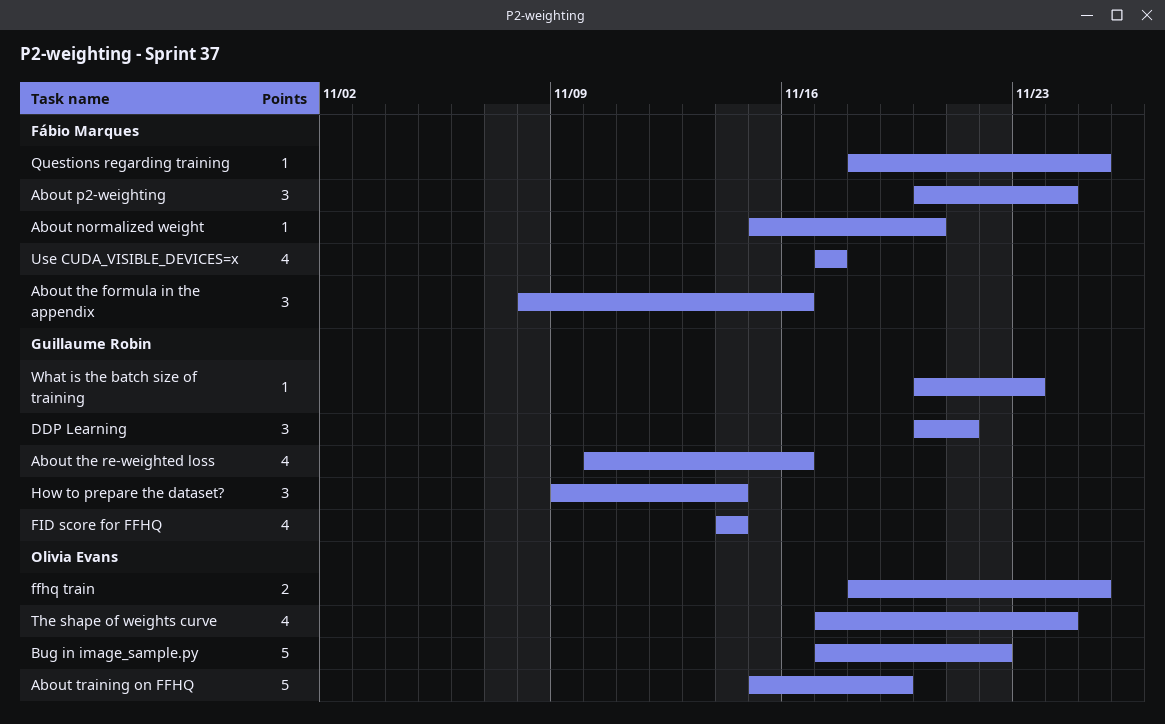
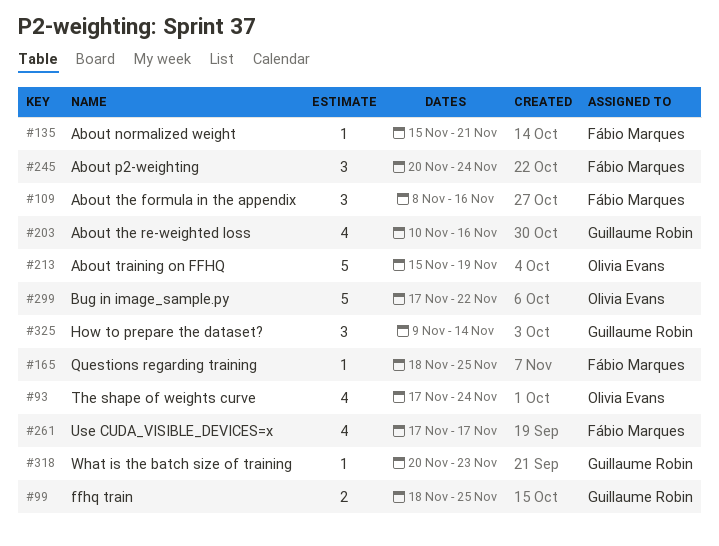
About normalized weight, due: Nov 20 -> Nov 21
DDP Learning: present -> none
ffhq train, owner: Olivia Evans -> Guillaume Robin
FID score for FFHQ: present -> none

